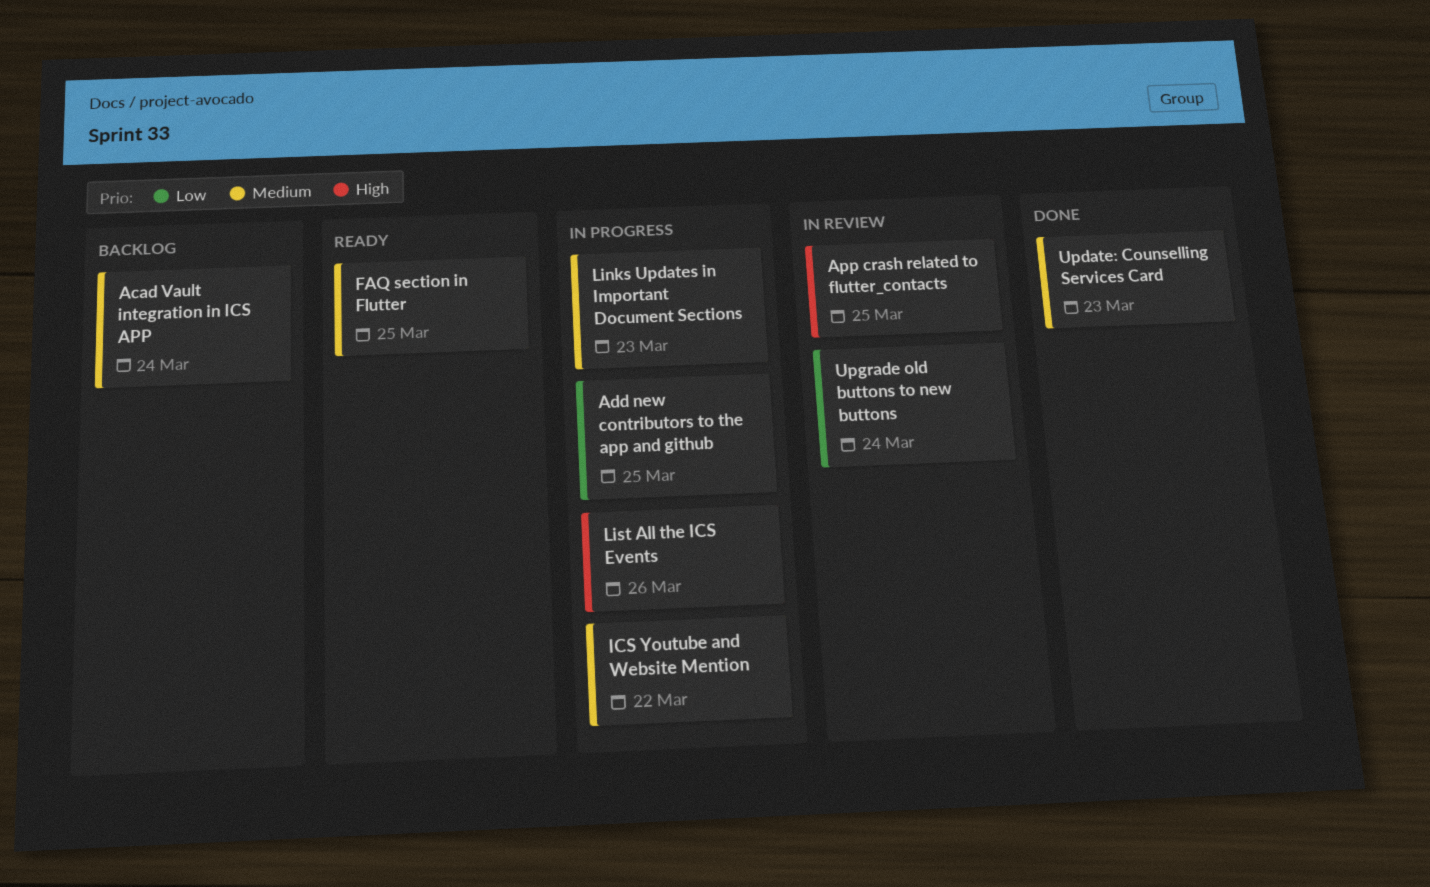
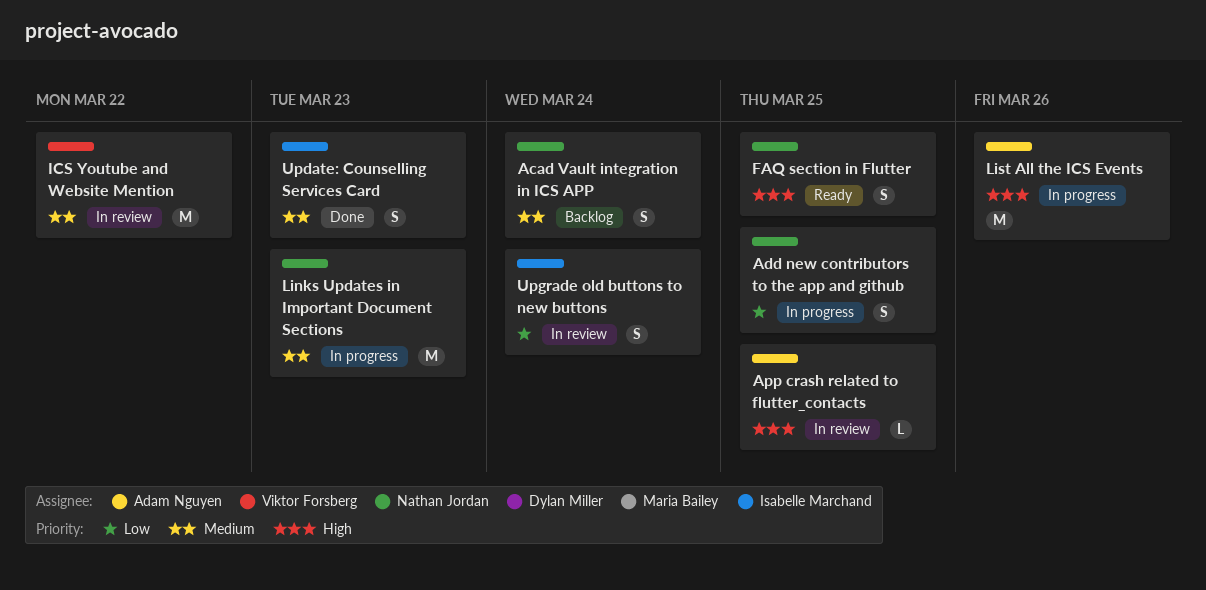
FAQ section in Flutter, priority: Medium -> High
ICS Youtube and Website Mention, status: In progress -> In review

